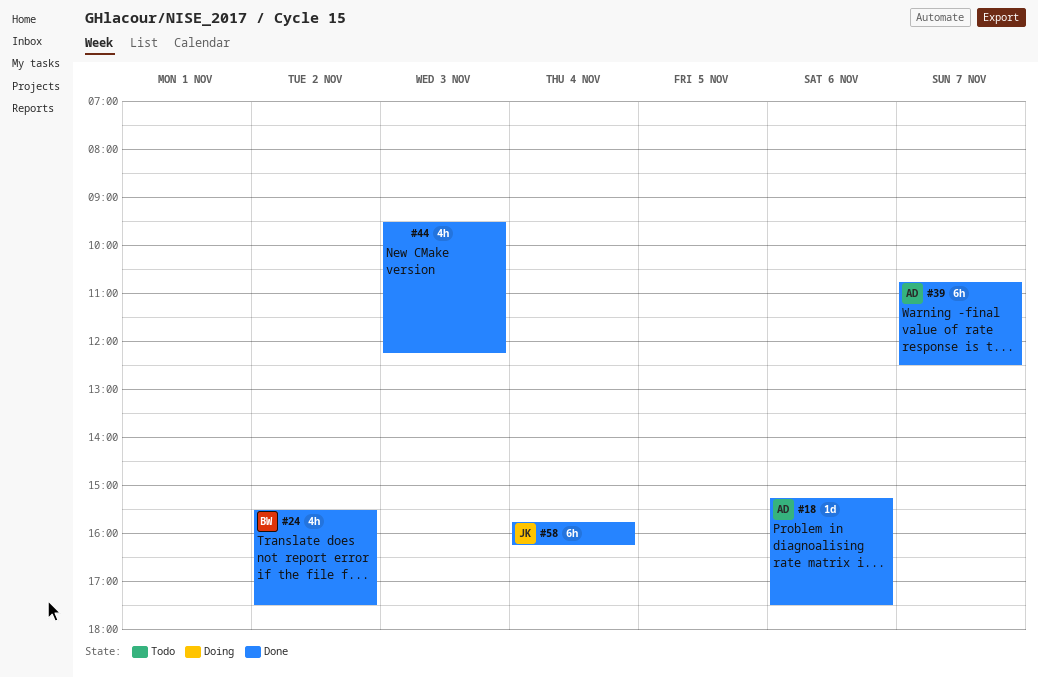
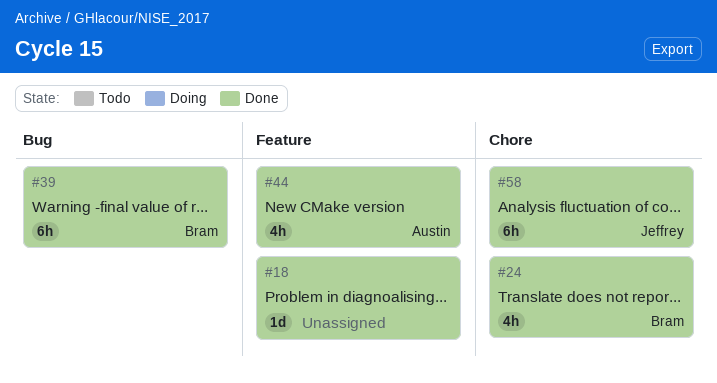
#18, owner: Austin -> none
#39, owner: Austin -> Bram
#44, owner: none -> Austin

